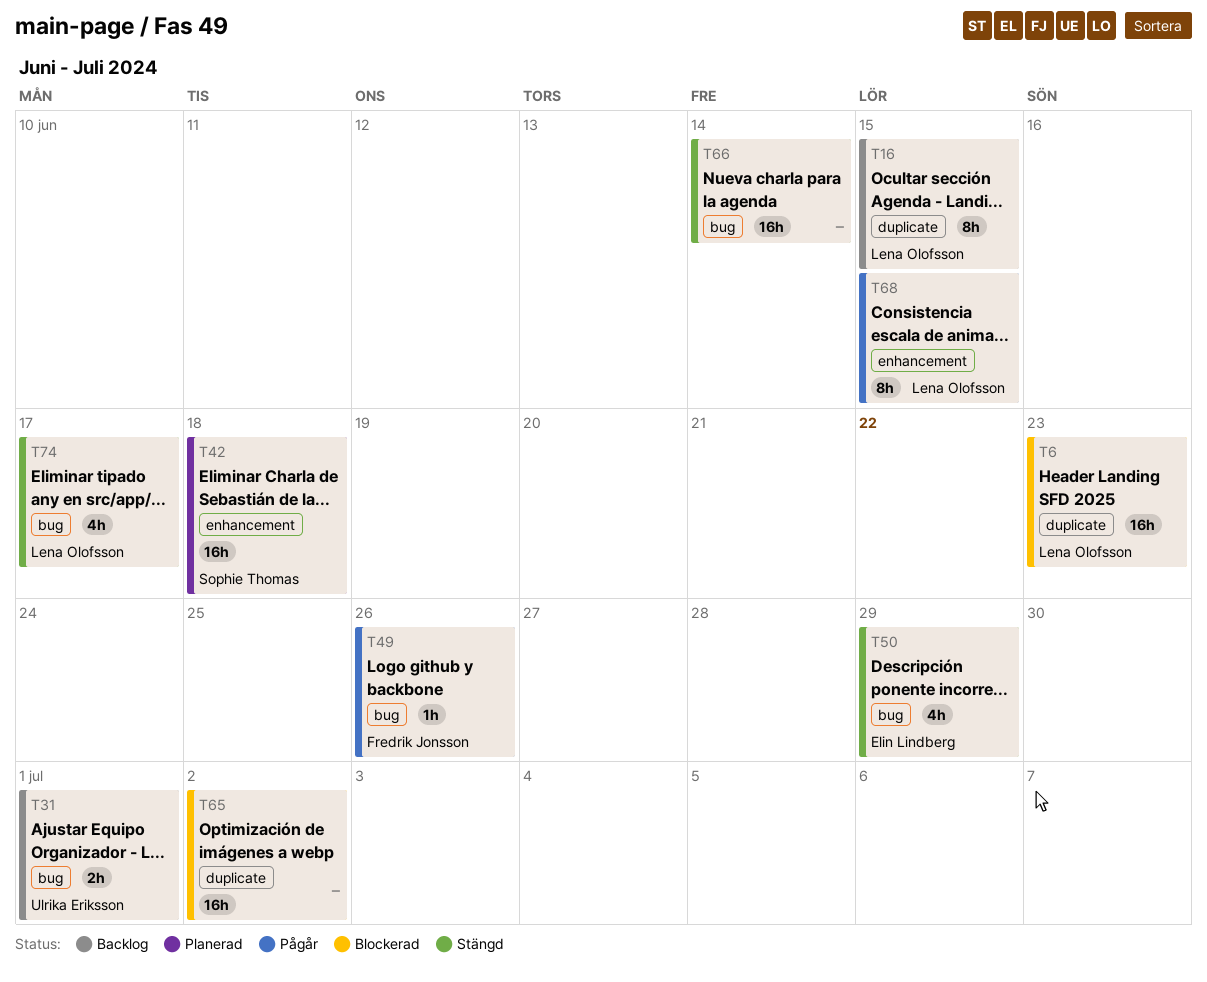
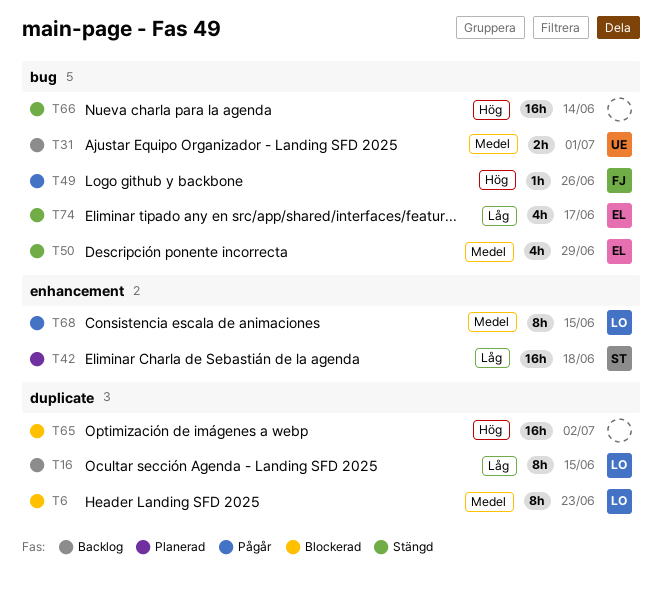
T6, estimate: 16h -> 8h
T74, owner: Lena Olofsson -> Elin Lindberg

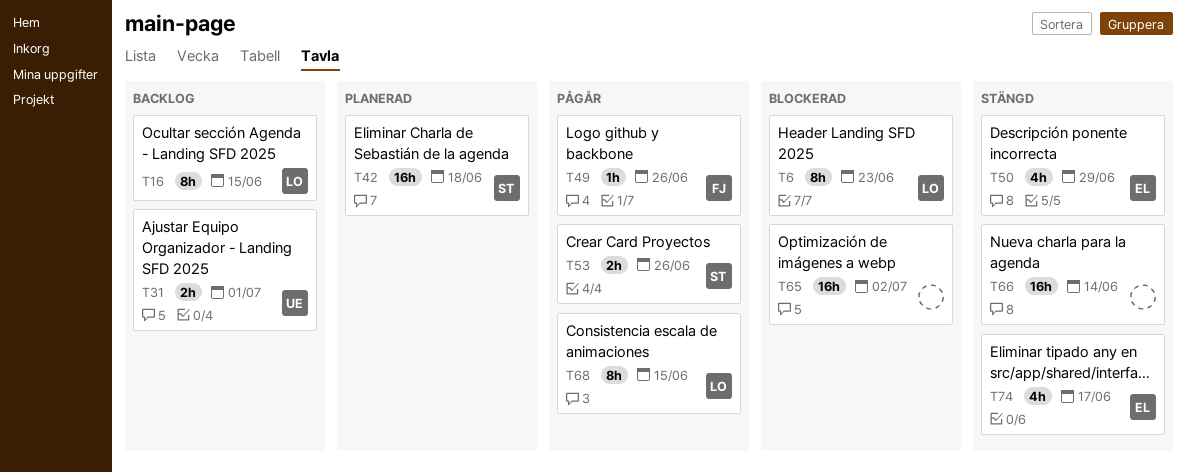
T53: none -> present

